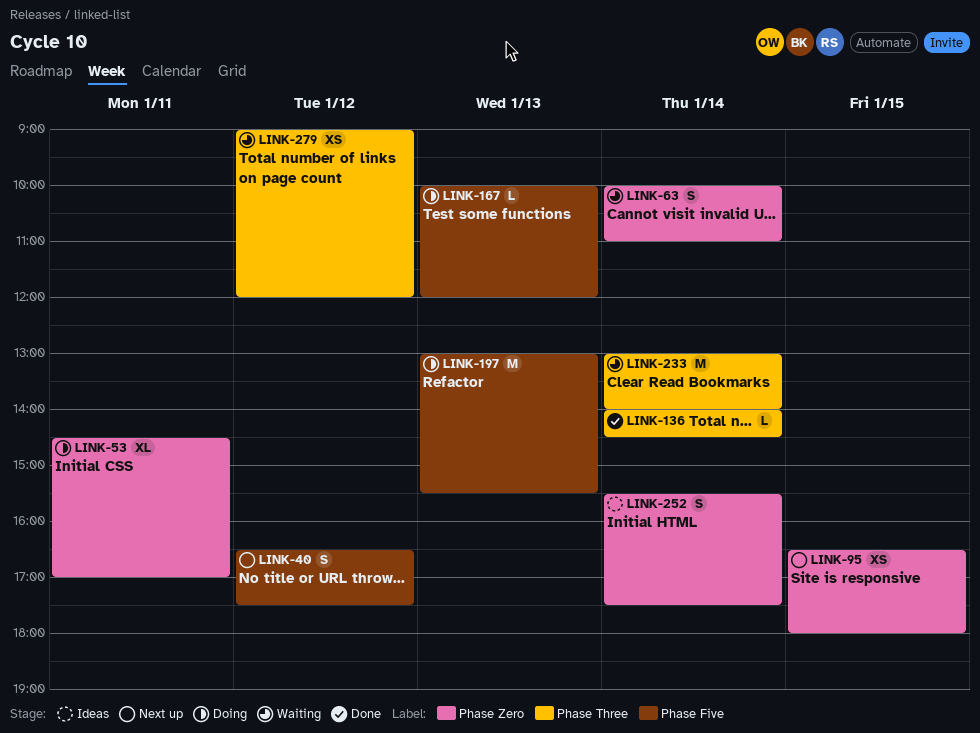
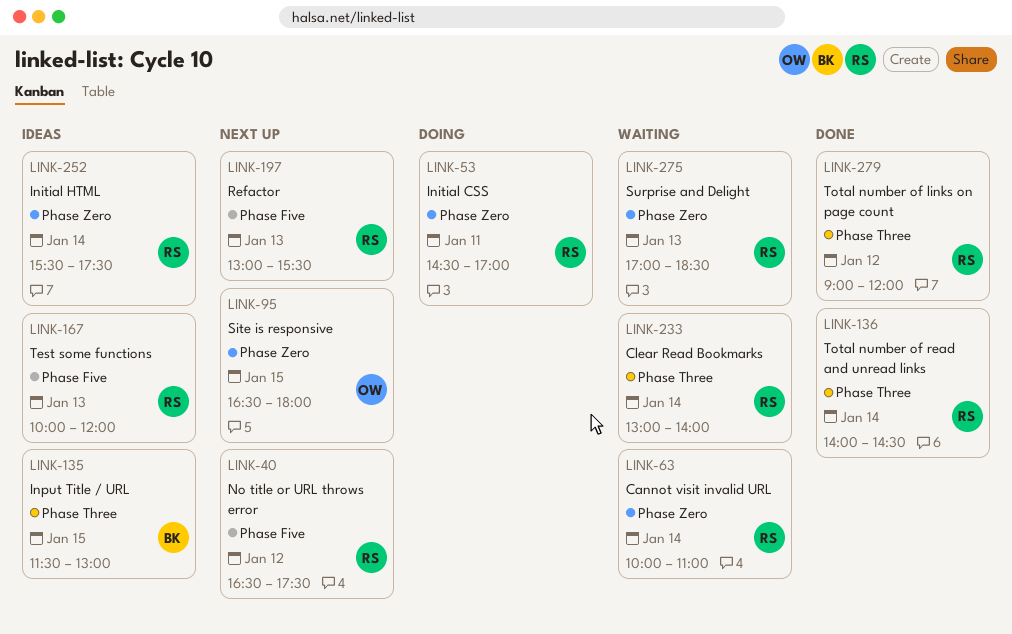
LINK-135: none -> present
LINK-167, status: Doing -> Ideas
LINK-197, status: Doing -> Next up
LINK-275: none -> present
LINK-279, status: Waiting -> Done

